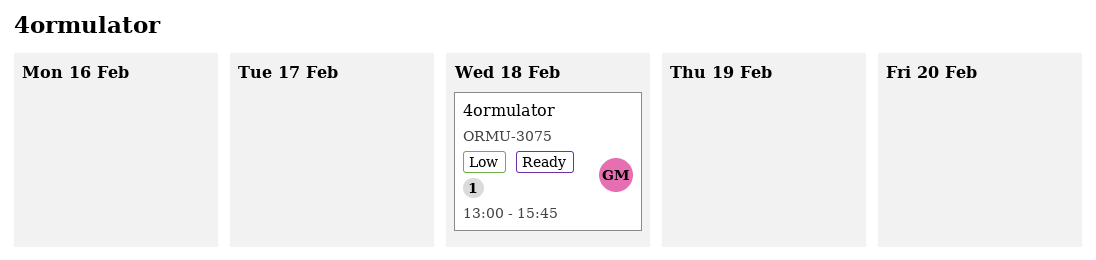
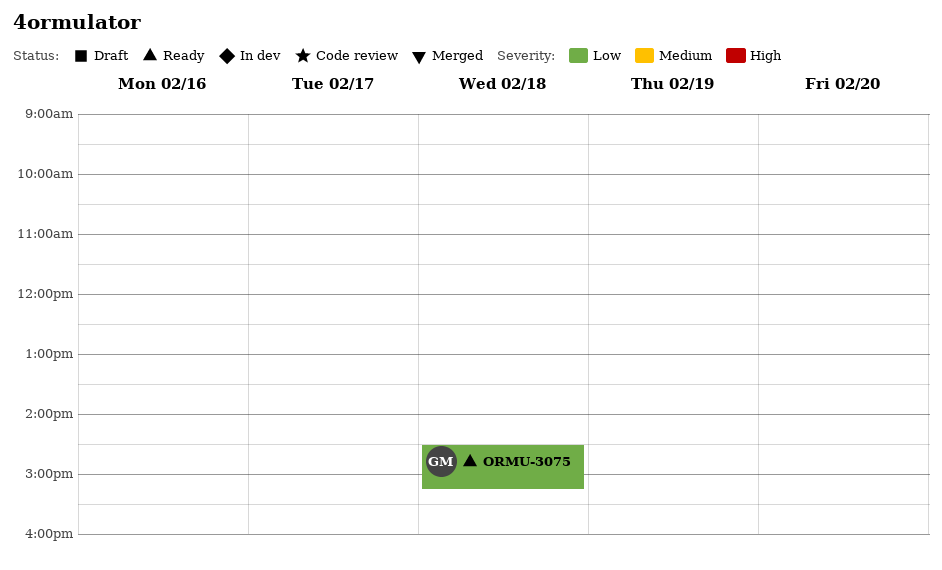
ORMU-3075, begins: 13:00 -> 14:30
ORMU-3075, ends: 15:45 -> 15:15

